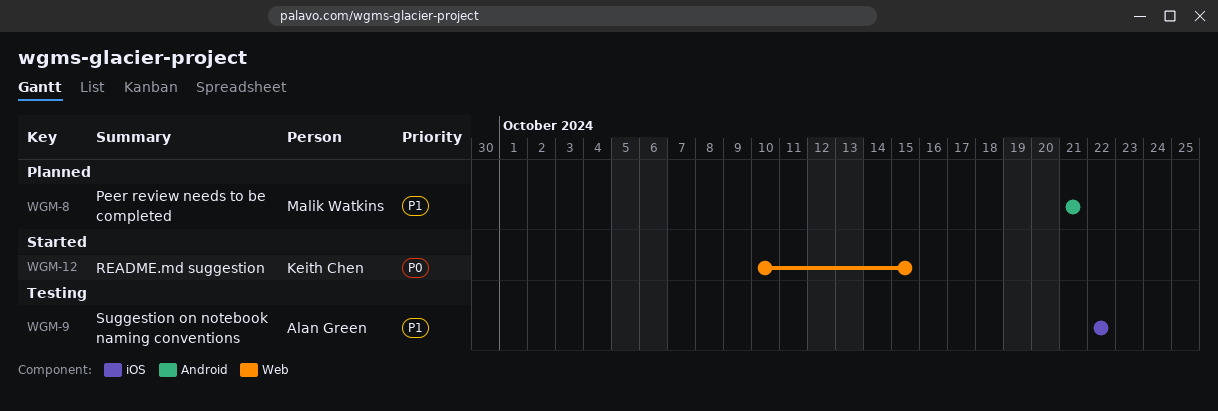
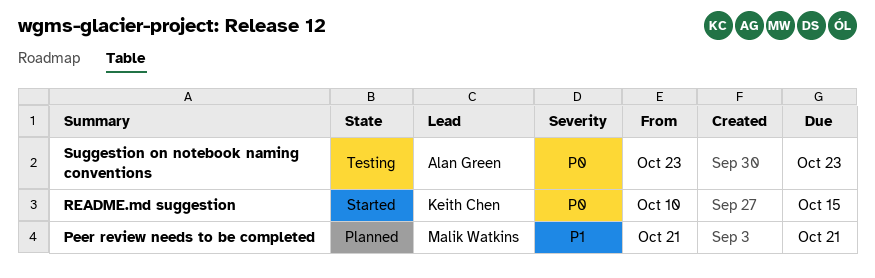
Suggestion on notebook naming conventions, priority: P1 -> P0
Suggestion on notebook naming conventions, start: Oct 22 -> Oct 23
Suggestion on notebook naming conventions, due: Oct 22 -> Oct 23

